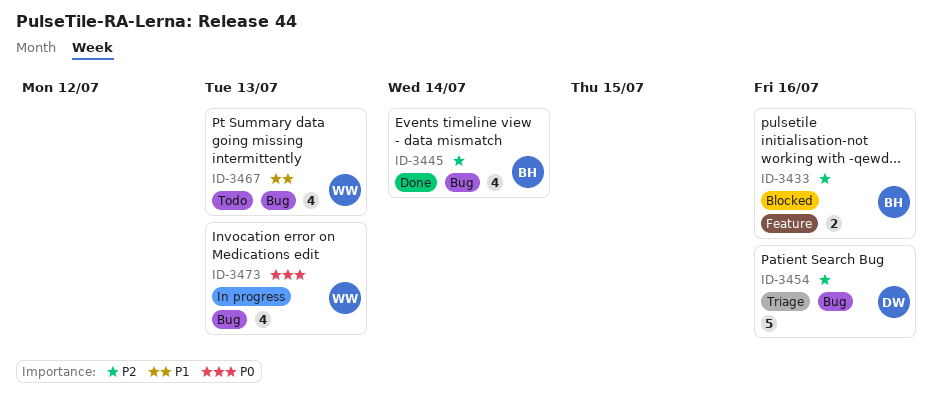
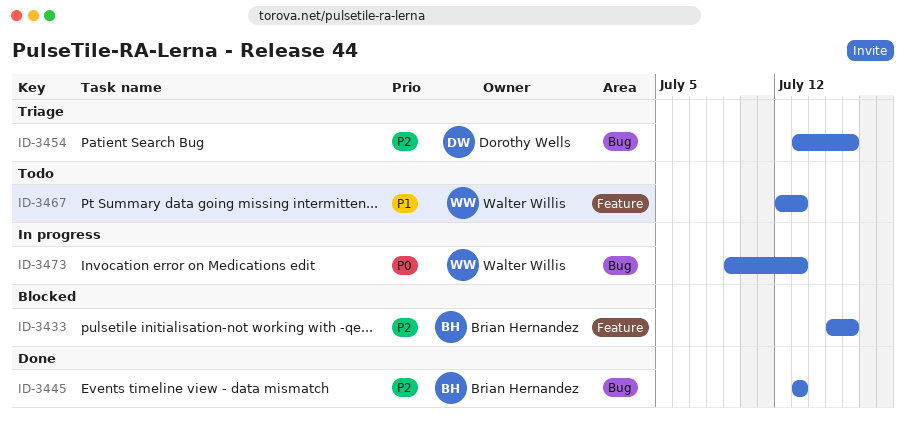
ID-3445, due: Jul 14 -> Jul 13
ID-3467, label: Bug -> Feature

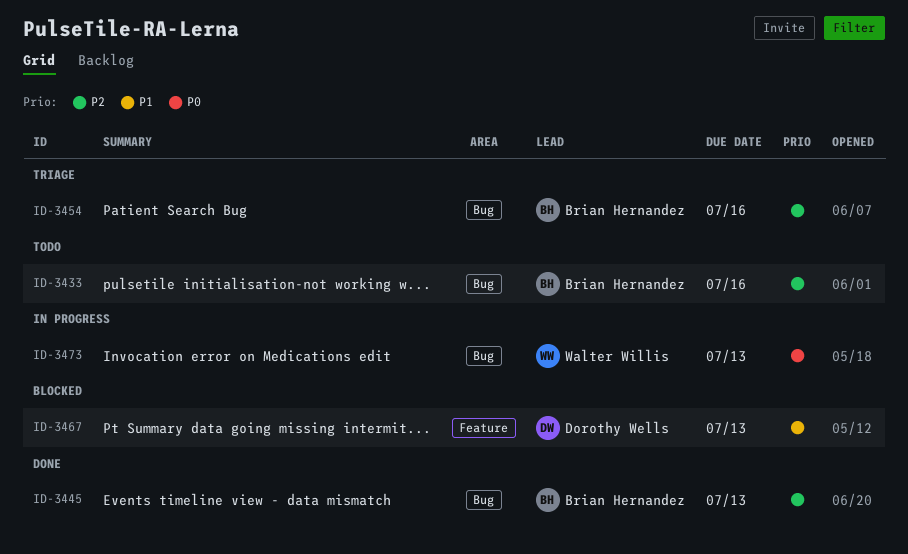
ID-3433, status: Blocked -> Todo
ID-3433, label: Feature -> Bug
ID-3454, owner: Dorothy Wells -> Brian Hernandez
ID-3467, status: Todo -> Blocked
ID-3467, owner: Walter Willis -> Dorothy Wells

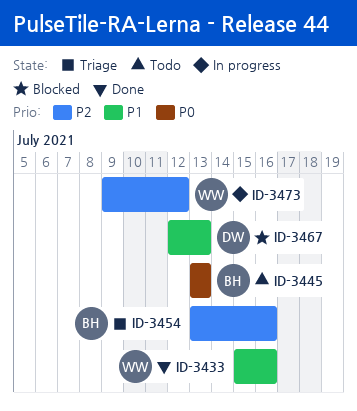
ID-3433, status: Todo -> Done
ID-3433, owner: Brian Hernandez -> Walter Willis
ID-3433, priority: P2 -> P1
ID-3445, status: Done -> Todo
ID-3445, priority: P2 -> P0
ID-3473, priority: P0 -> P2
ID-3473, due: Jul 13 -> Jul 12

